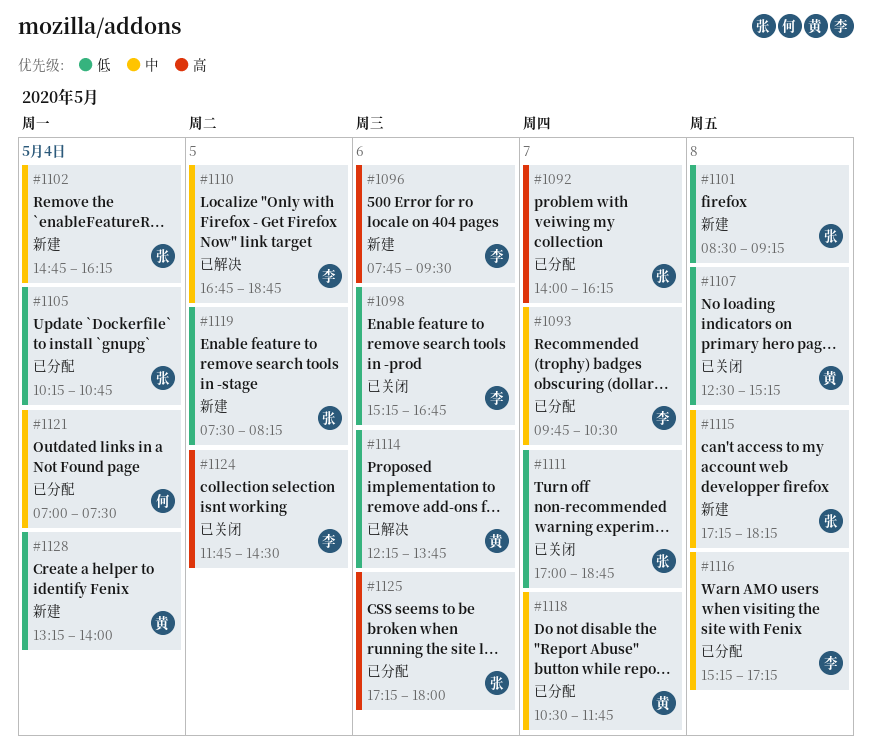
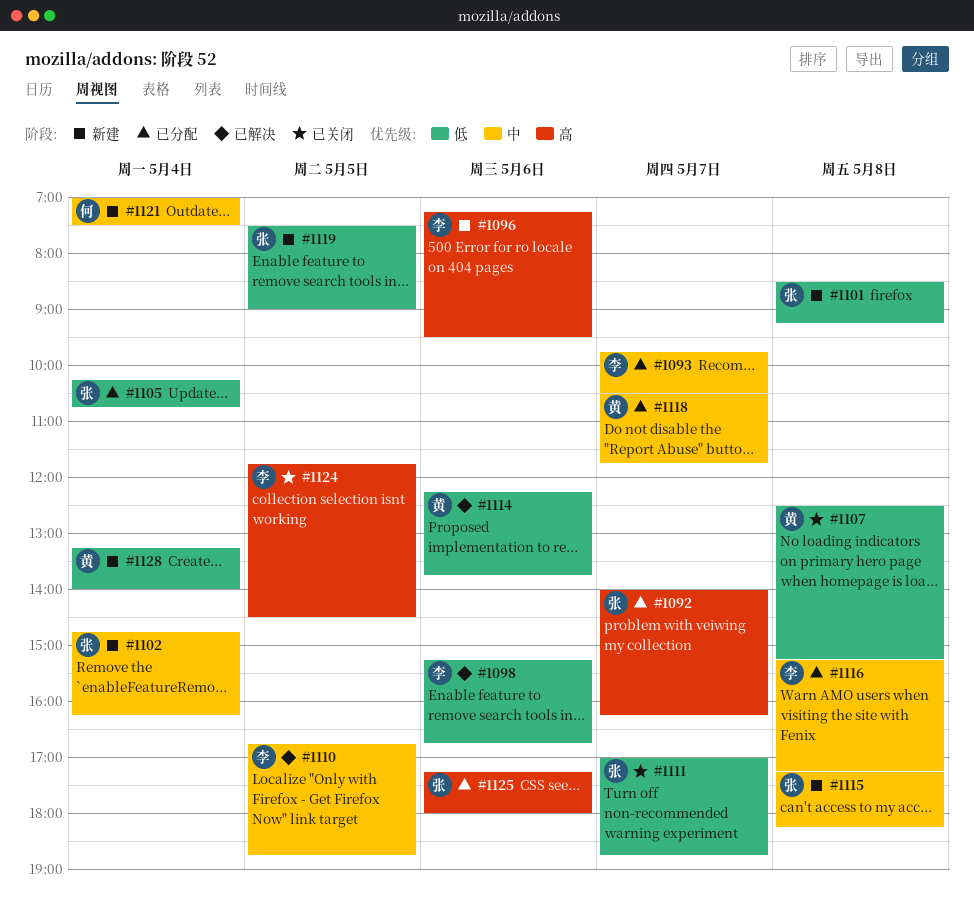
#1096, begins: 07:45 -> 07:15
#1098, status: 已关闭 -> 已解决
#1119, ends: 08:15 -> 09:00
#1121, status: 已分配 -> 新建

